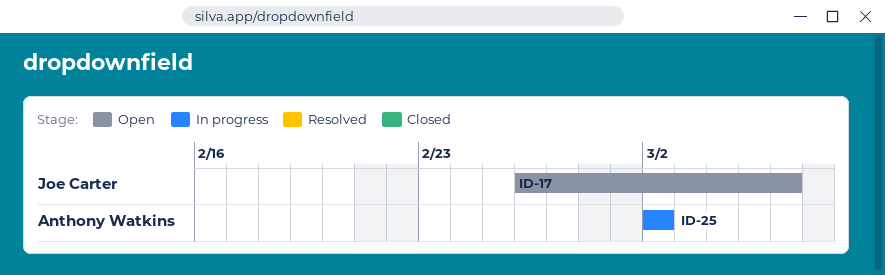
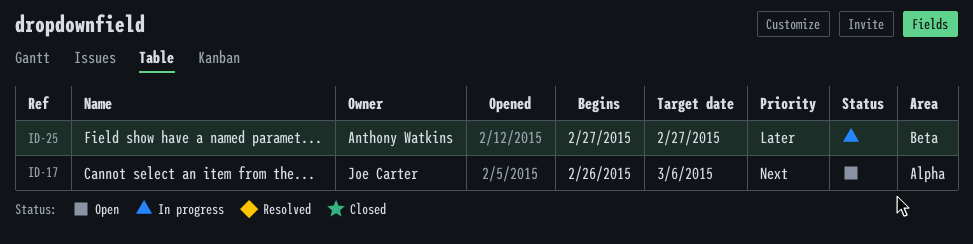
ID-25, start: Mar 2 -> Feb 27
ID-25, due: Mar 2 -> Feb 27

